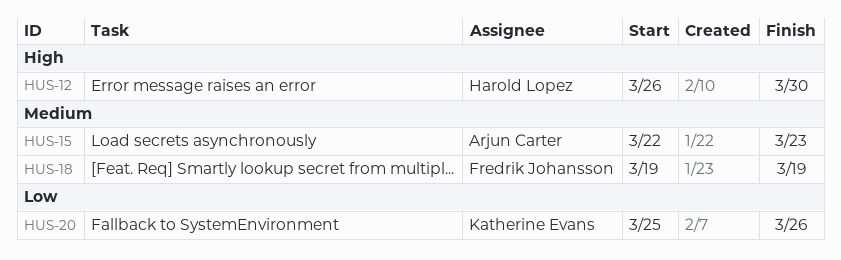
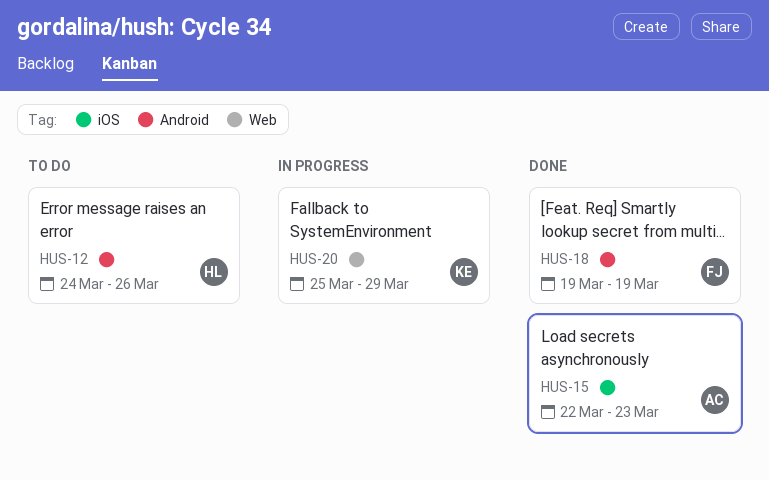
HUS-12, start: Mar 26 -> Mar 24
HUS-12, due: Mar 30 -> Mar 26
HUS-20, due: Mar 26 -> Mar 29

